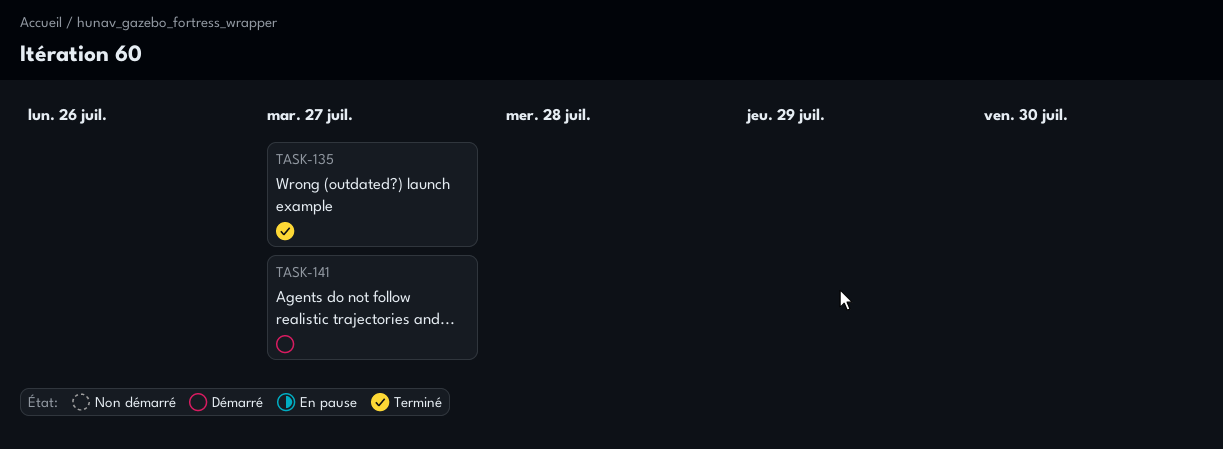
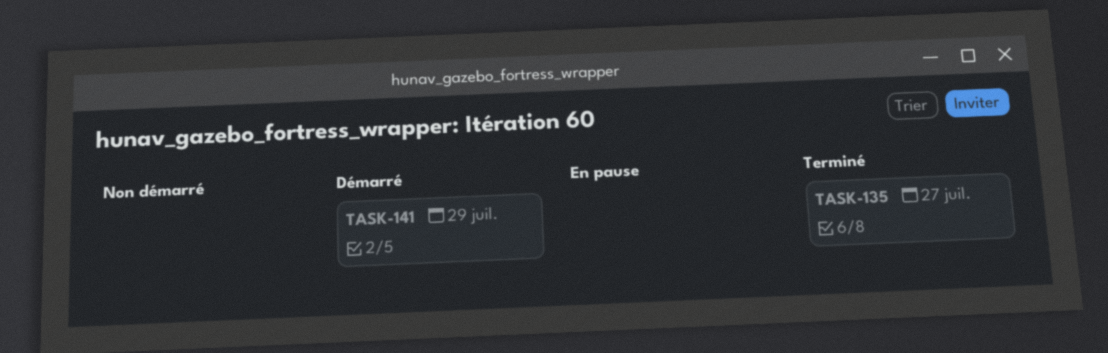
TASK-141, due: Jul 27 -> Jul 29

